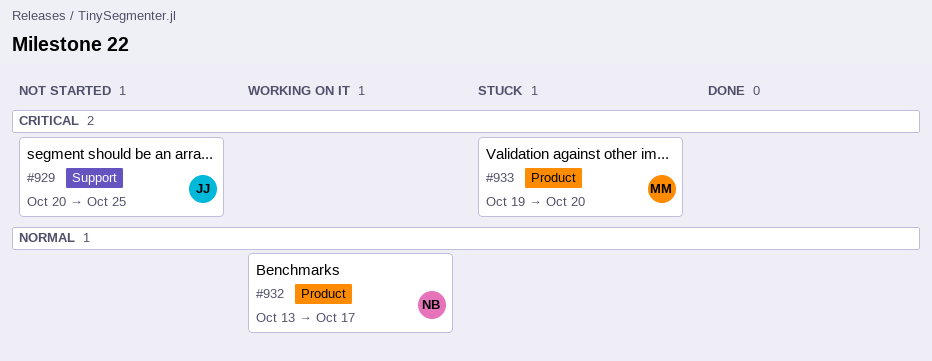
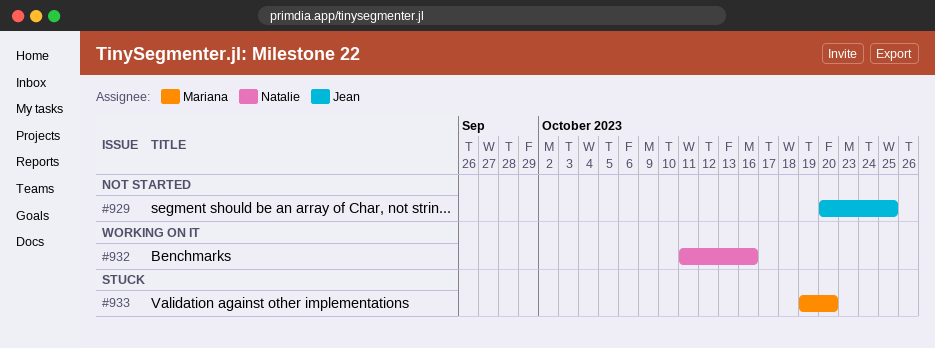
#932, start: Oct 13 -> Oct 11
#932, due: Oct 17 -> Oct 16

